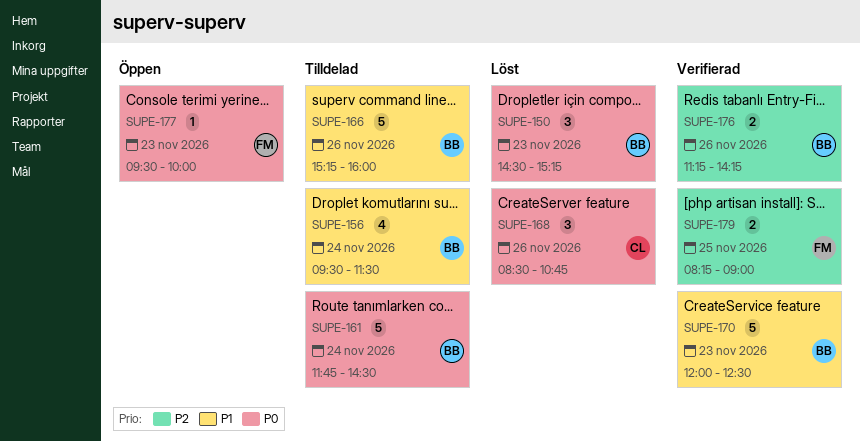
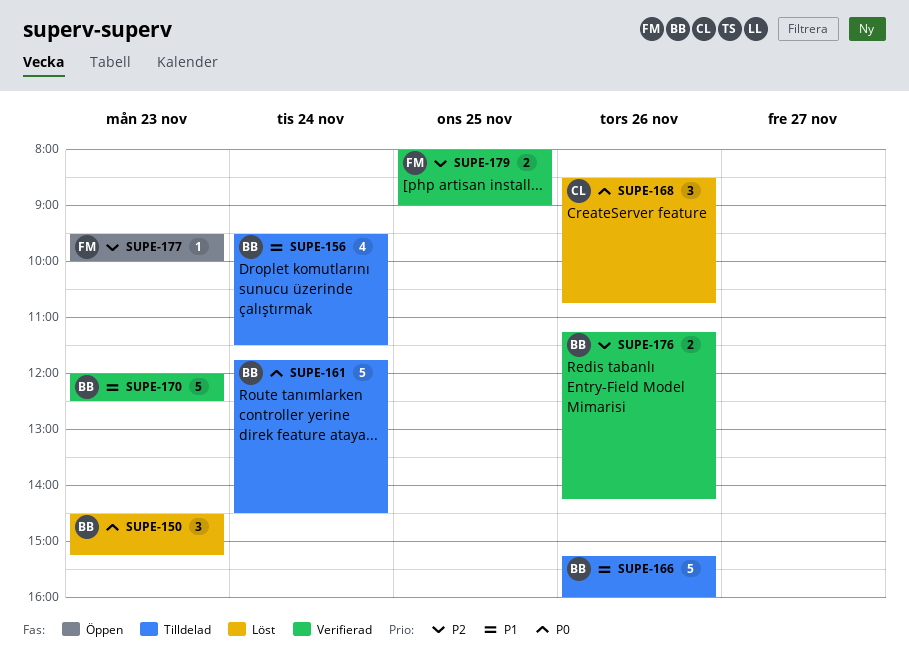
SUPE-177, priority: P0 -> P2
SUPE-179, begins: 08:15 -> 08:00

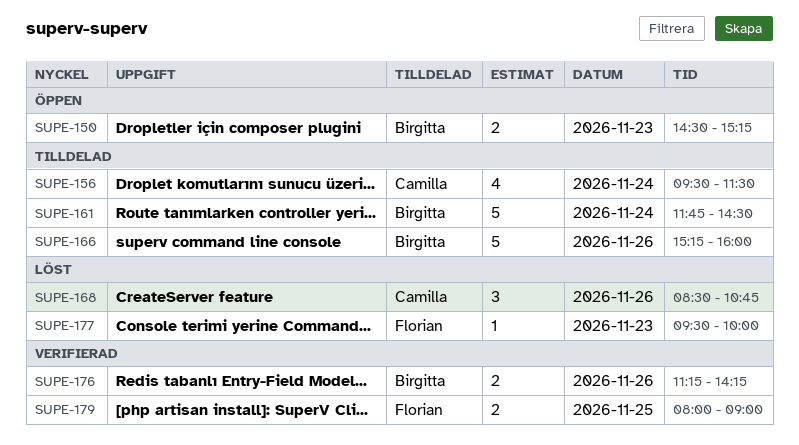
SUPE-150, status: Löst -> Öppen
SUPE-150, estimate: 3 -> 2
SUPE-156, owner: Birgitta -> Camilla
SUPE-170: present -> none
SUPE-177, status: Öppen -> Löst

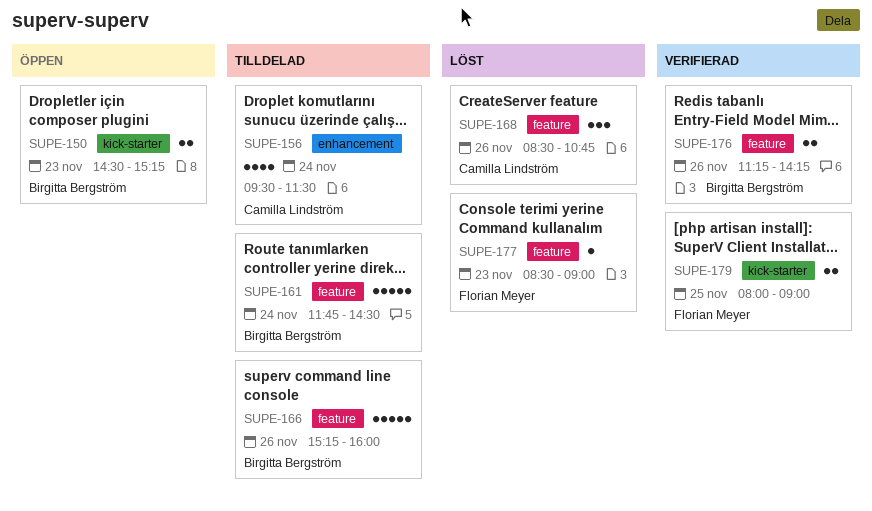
SUPE-177, begins: 09:30 -> 08:30
SUPE-177, ends: 10:00 -> 09:00

